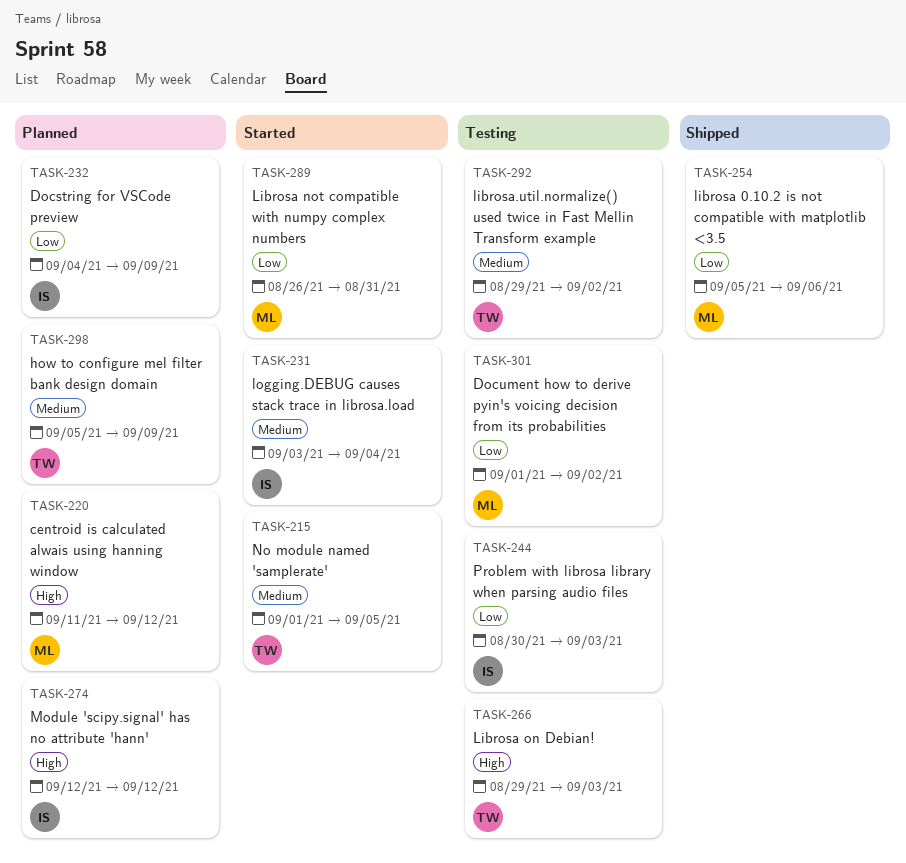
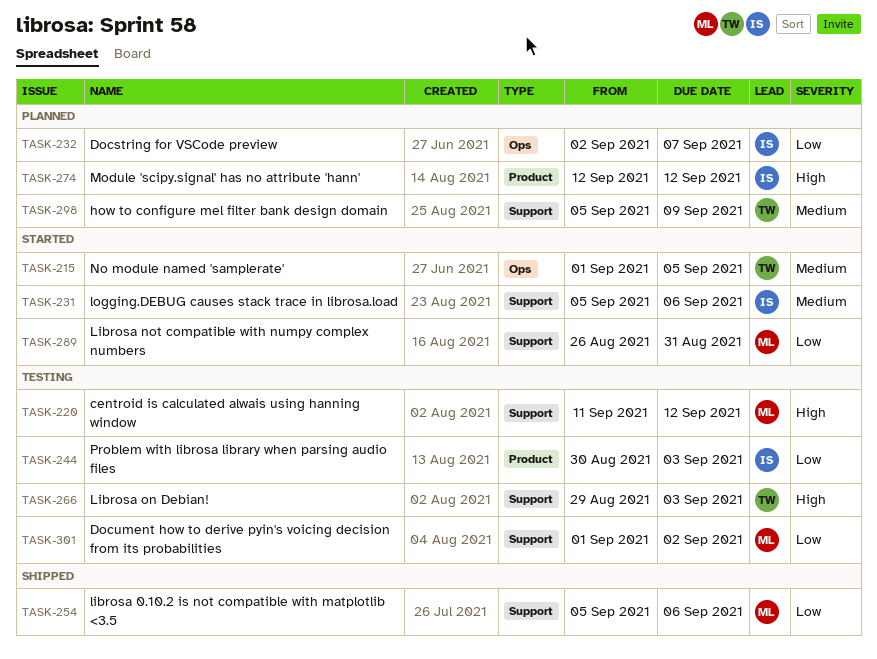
TASK-220, status: Planned -> Testing
TASK-231, start: Sep 3 -> Sep 5
TASK-231, due: Sep 4 -> Sep 6
TASK-232, start: Sep 4 -> Sep 2
TASK-232, due: Sep 9 -> Sep 7
TASK-292: present -> none

